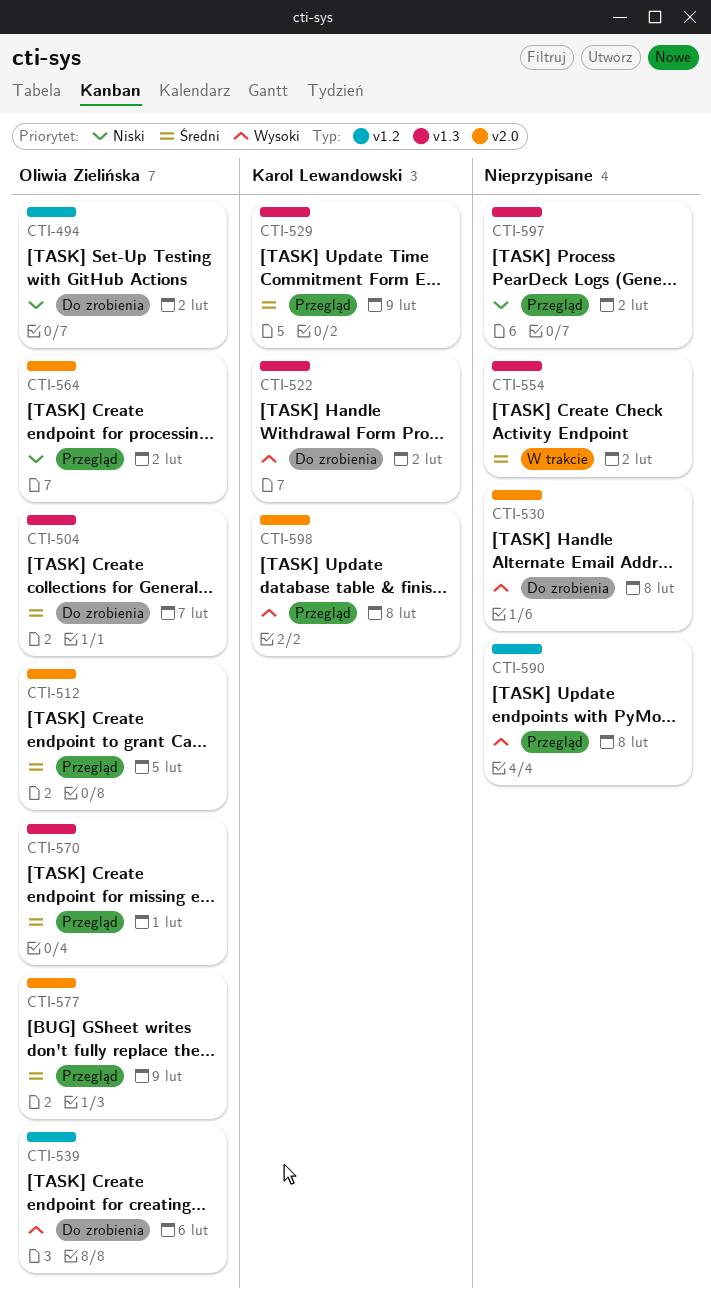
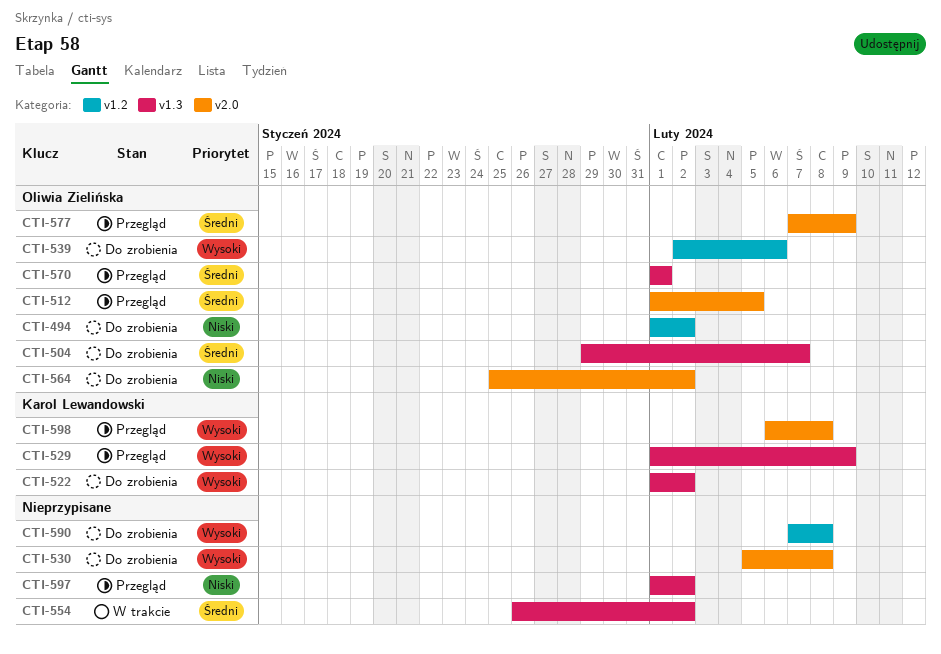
CTI-529, priority: Średni -> Wysoki
CTI-564, status: Przegląd -> Do zrobienia
CTI-590, status: Przegląd -> Do zrobienia

